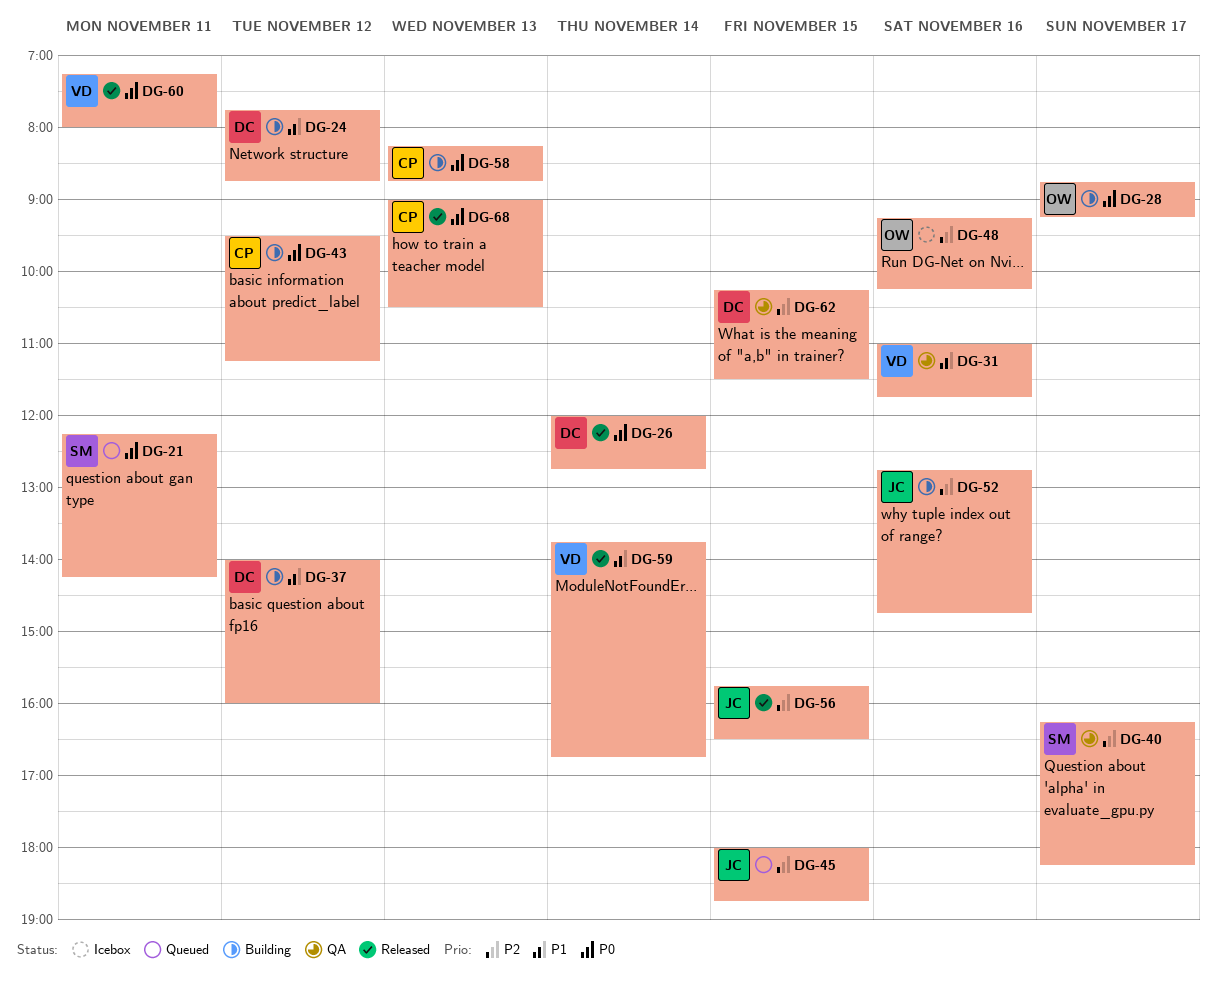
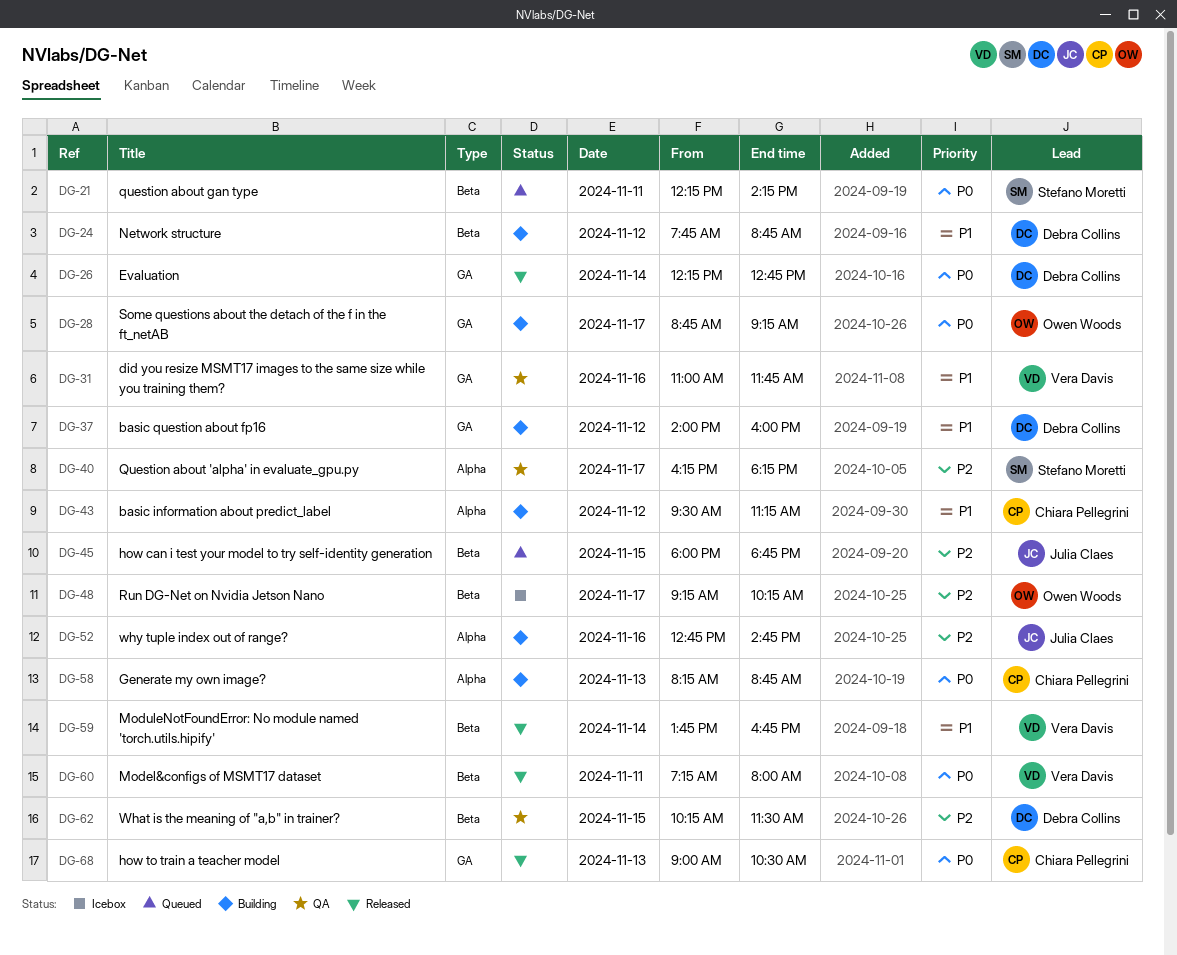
DG-26, begins: 12:00 -> 12:15
DG-43, priority: P0 -> P1
DG-48, day: Nov 16 -> Nov 17
DG-56: present -> none

